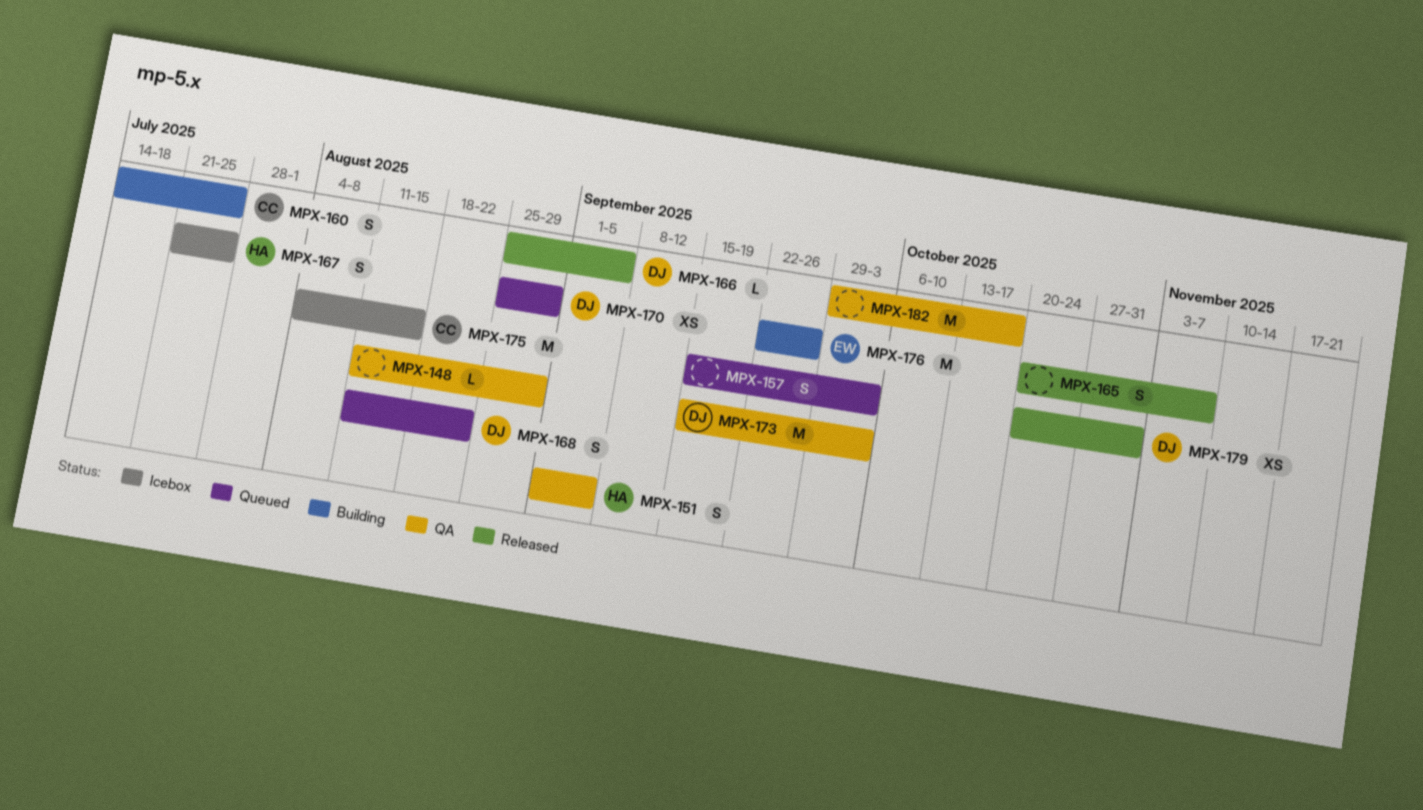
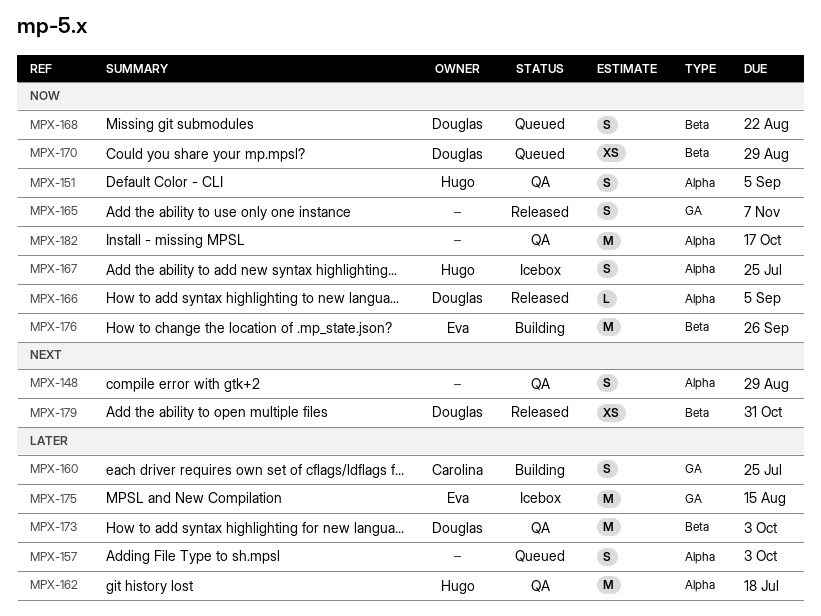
MPX-148, estimate: L -> S
MPX-162: none -> present
MPX-175, owner: Carolina -> Eva

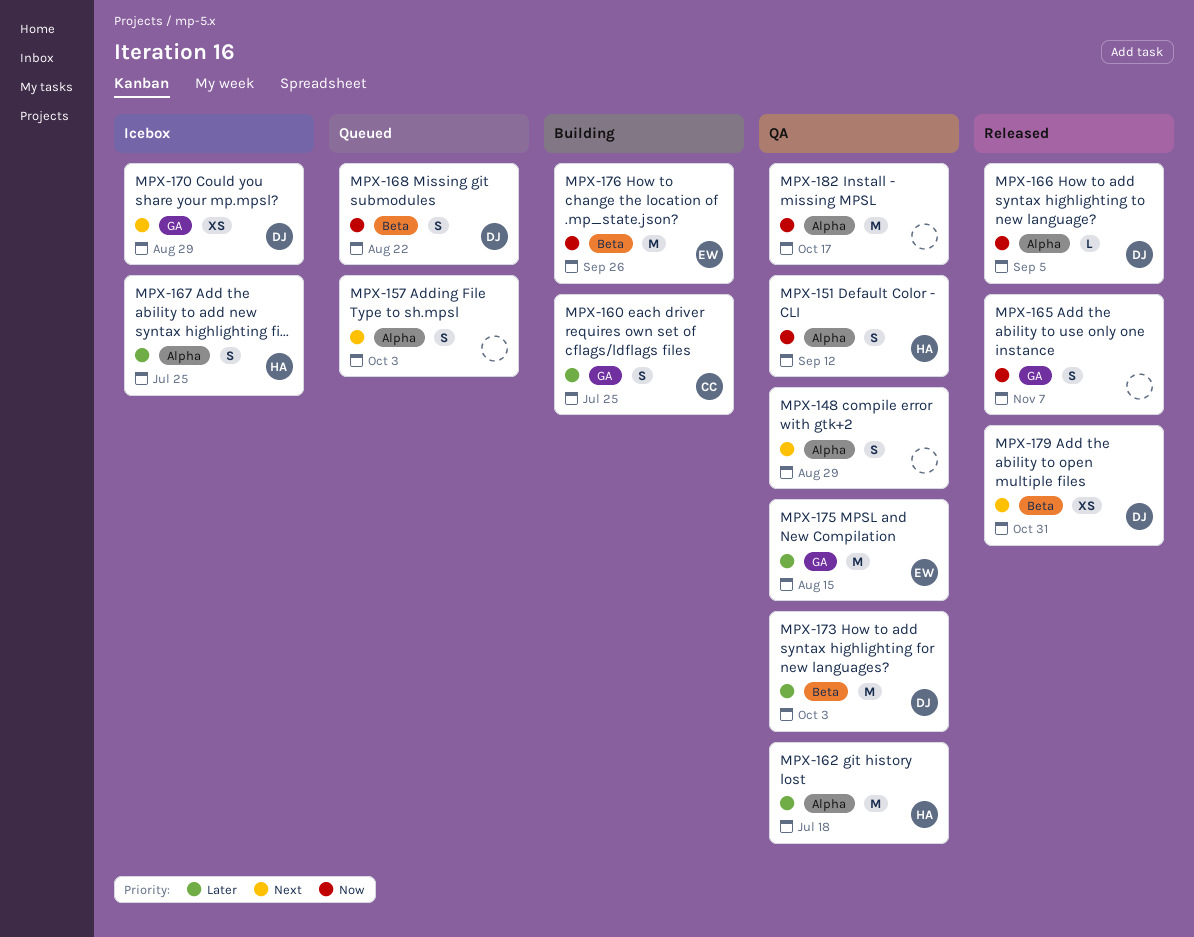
MPX-151, due: Sep 5 -> Sep 12
MPX-157, priority: Later -> Next
MPX-167, priority: Now -> Later
MPX-170, status: Queued -> Icebox
MPX-170, priority: Now -> Next
MPX-170, label: Beta -> GA
MPX-175, status: Icebox -> QA

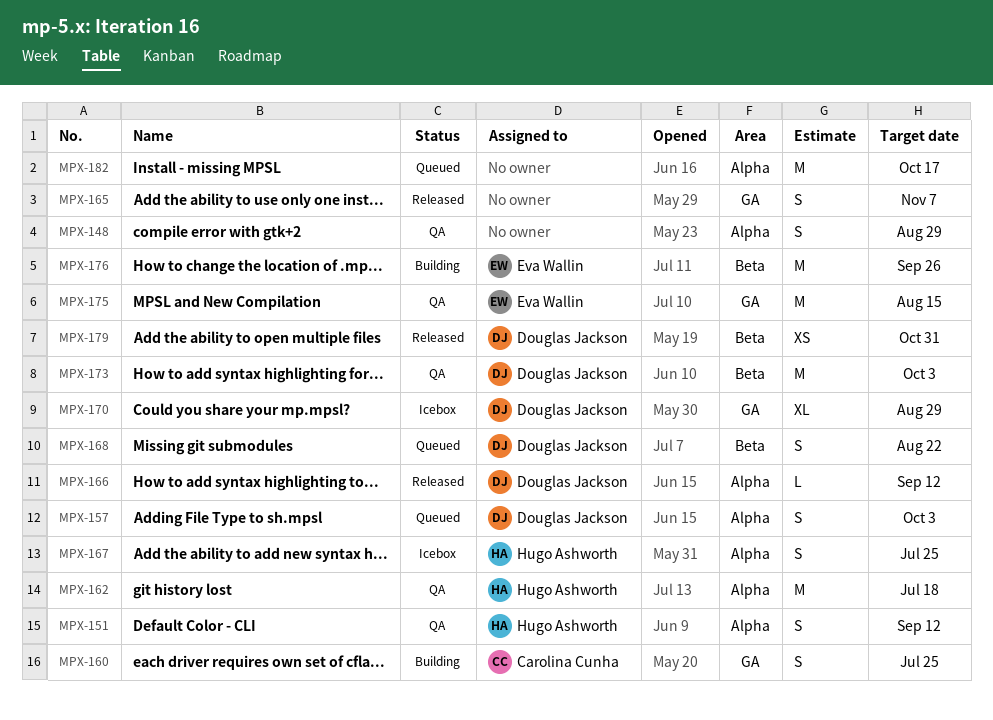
MPX-157, owner: none -> Douglas Jackson
MPX-166, due: Sep 5 -> Sep 12
MPX-170, estimate: XS -> XL
MPX-182, status: QA -> Queued

